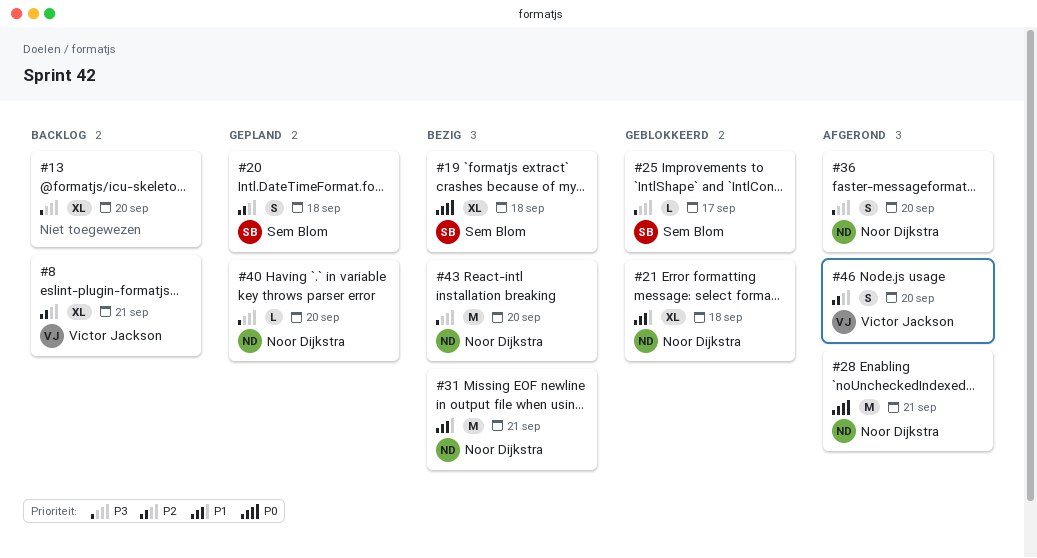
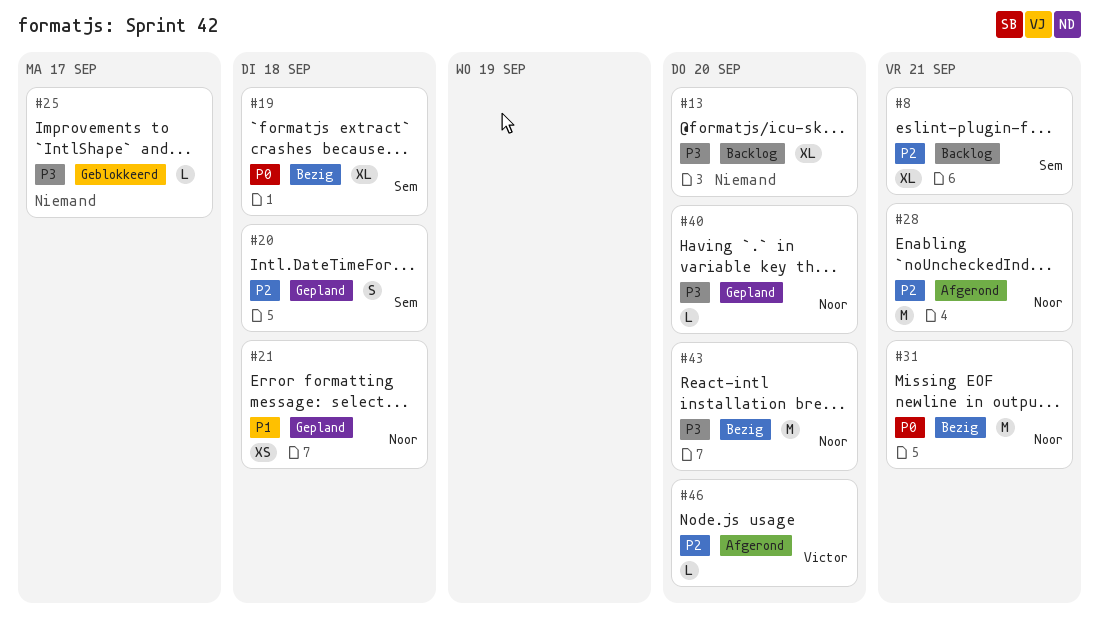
#8, owner: Victor Jackson -> Sem Blom
#21, status: Geblokkeerd -> Gepland
#21, estimate: XL -> XS
#25, owner: Sem Blom -> none
#28, priority: P0 -> P2
#31, priority: P1 -> P0
#36: present -> none
#46, estimate: S -> L

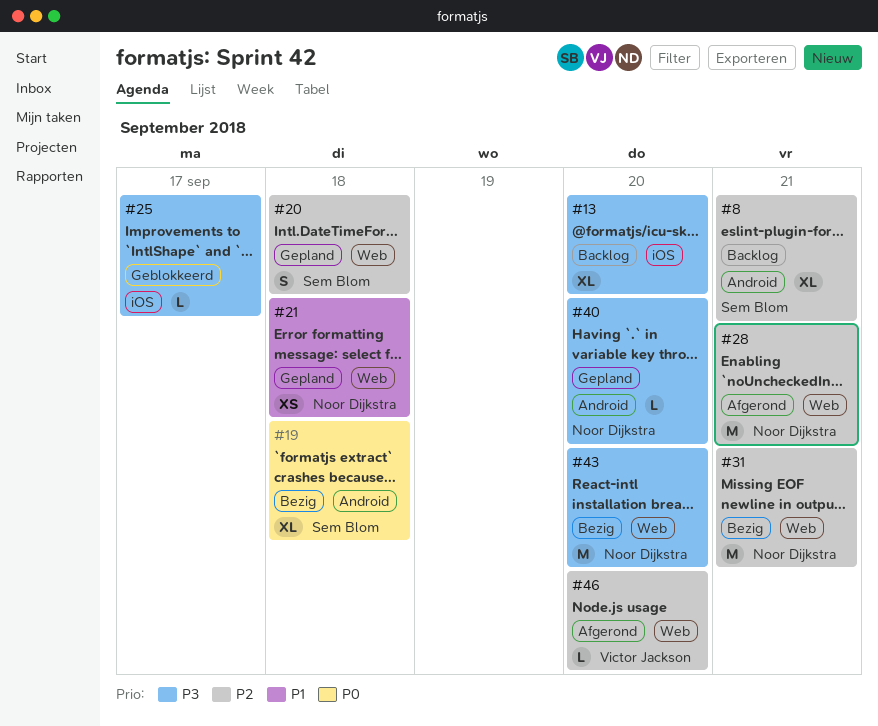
#31, priority: P0 -> P2

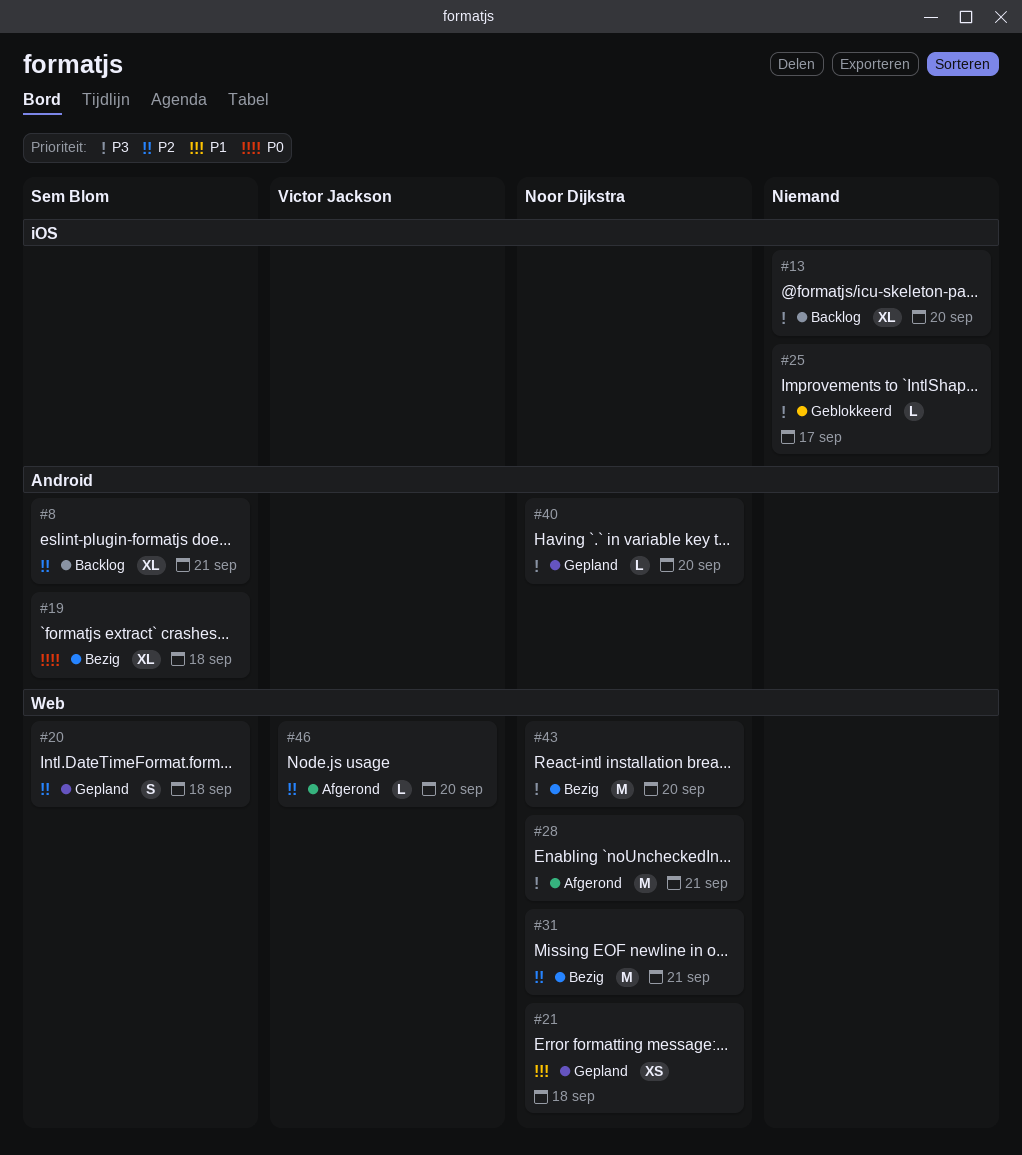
#28, priority: P2 -> P3

